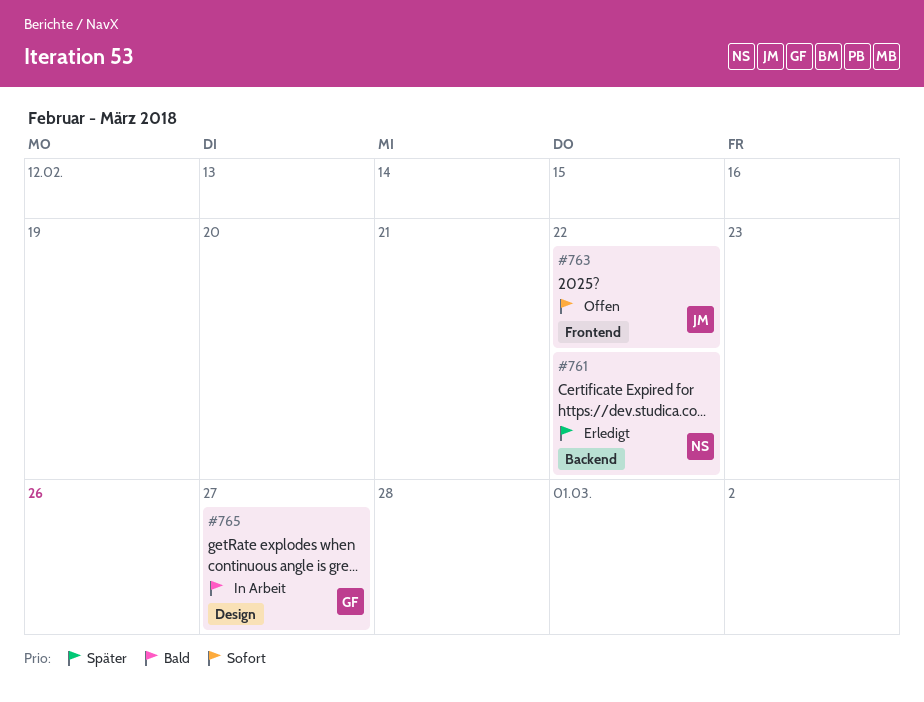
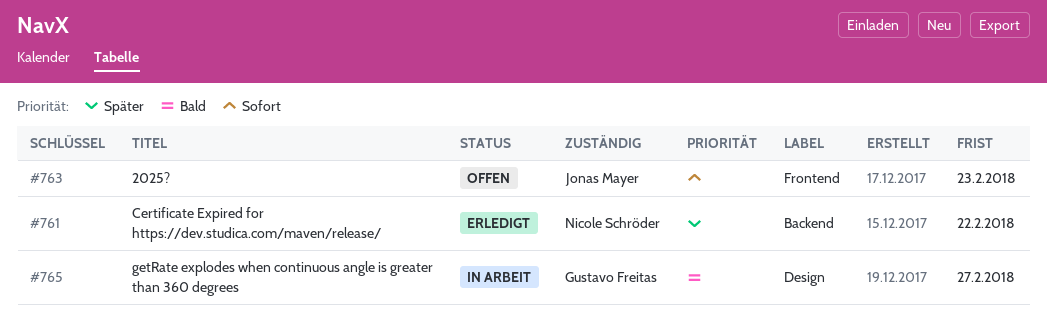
#763, due: Feb 22 -> Feb 23

